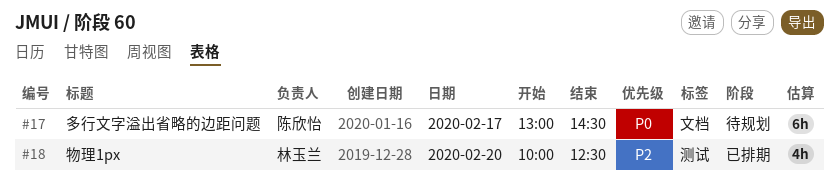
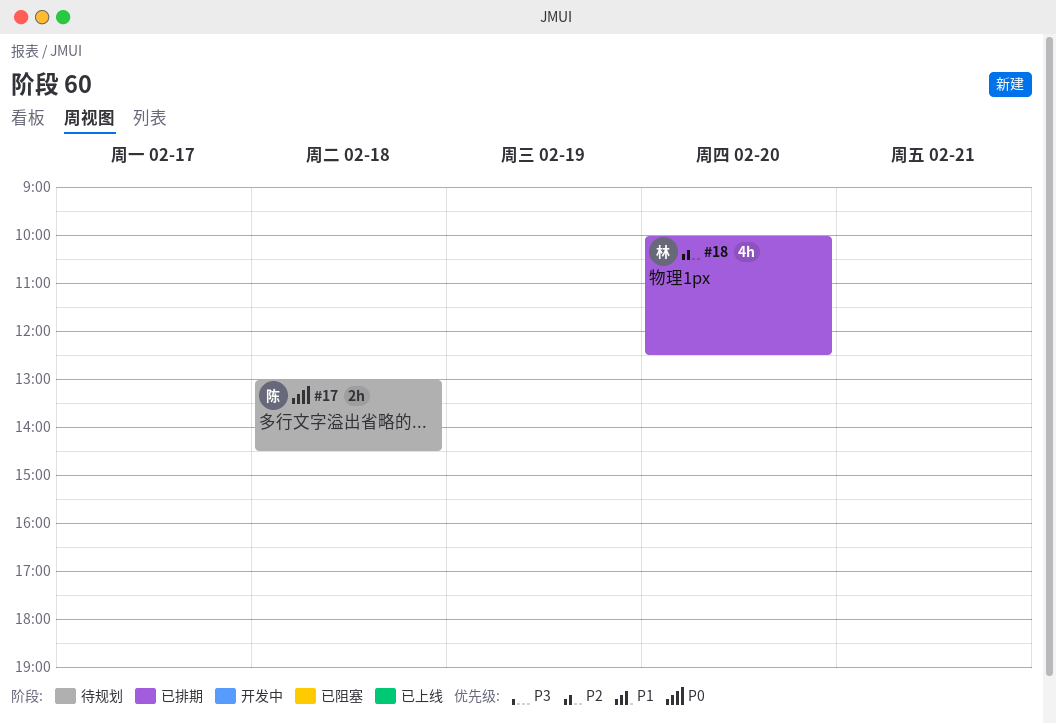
#17, estimate: 6h -> 2h
#17, day: Feb 17 -> Feb 18

